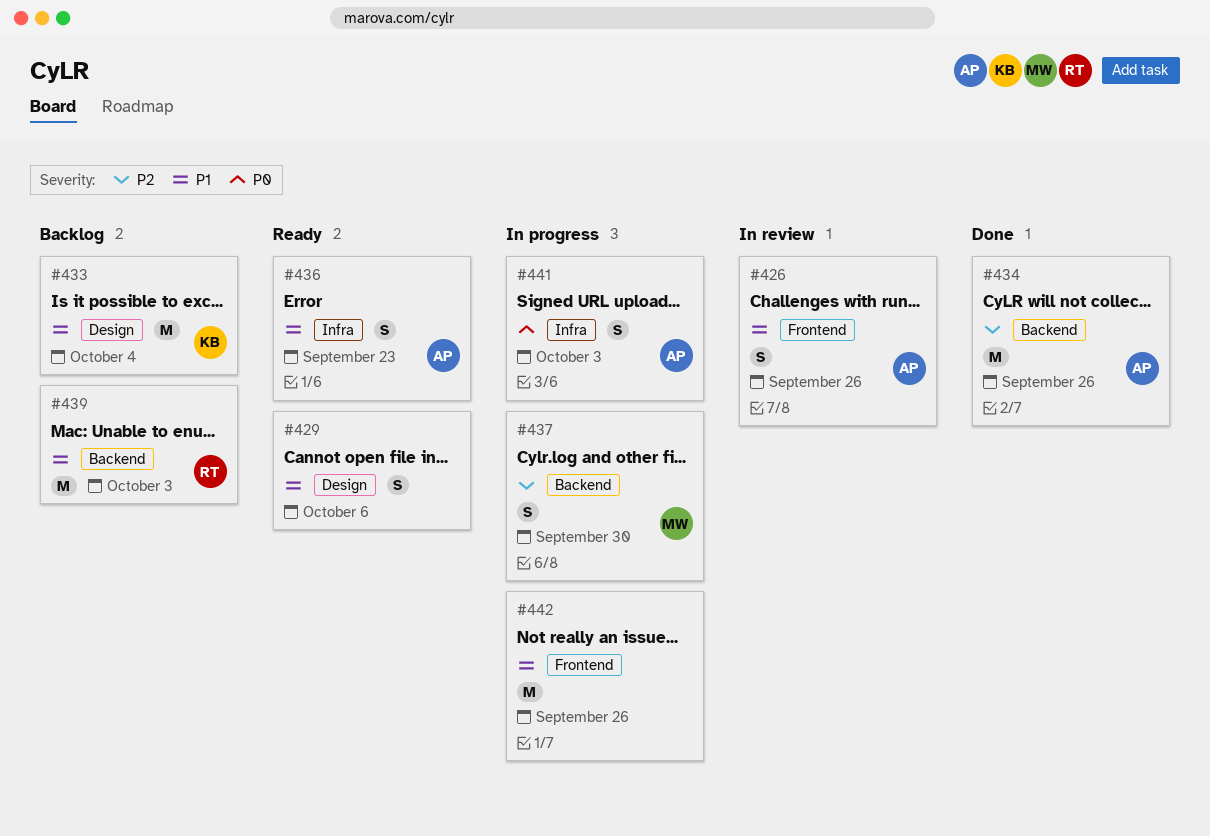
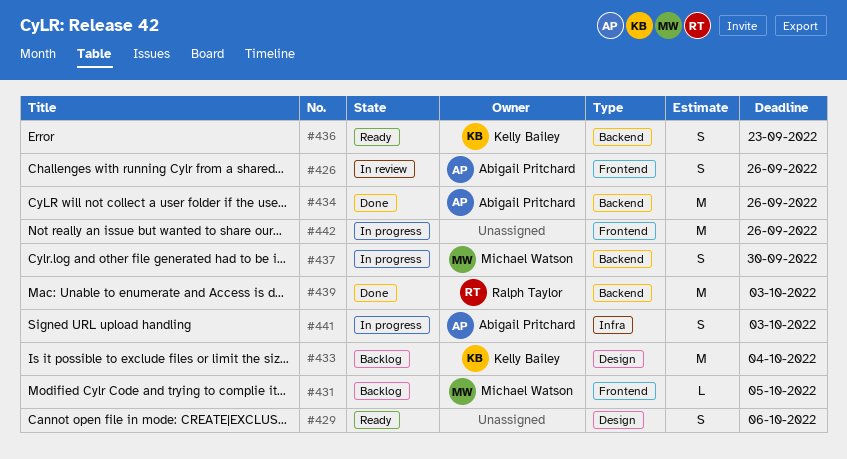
#431: none -> present
#436, owner: Abigail Pritchard -> Kelly Bailey
#436, label: Infra -> Backend
#439, status: Backlog -> Done

